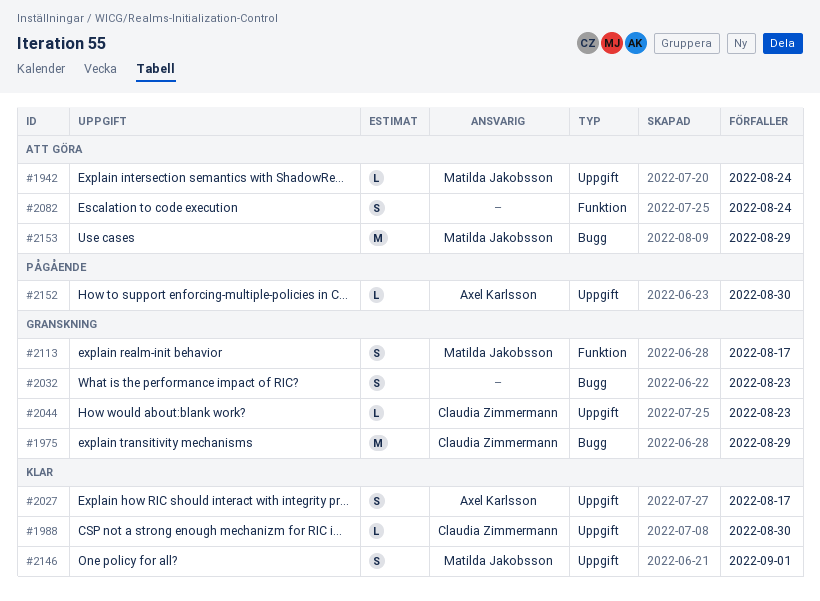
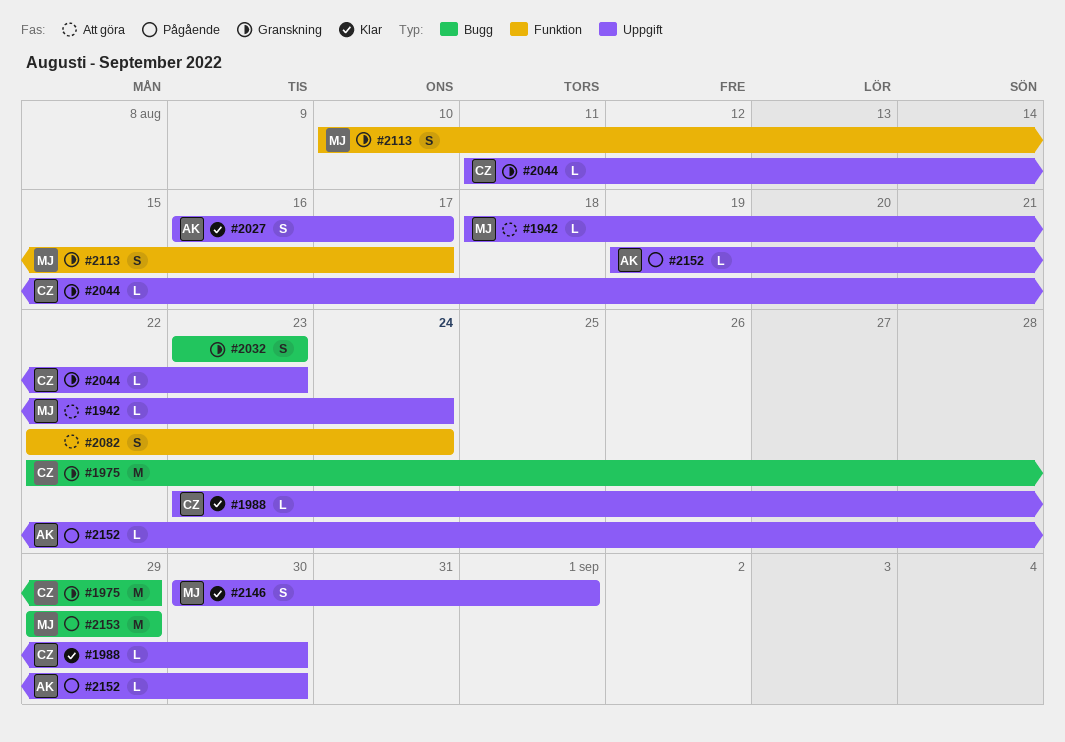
#2153, status: Att göra -> Pågående

